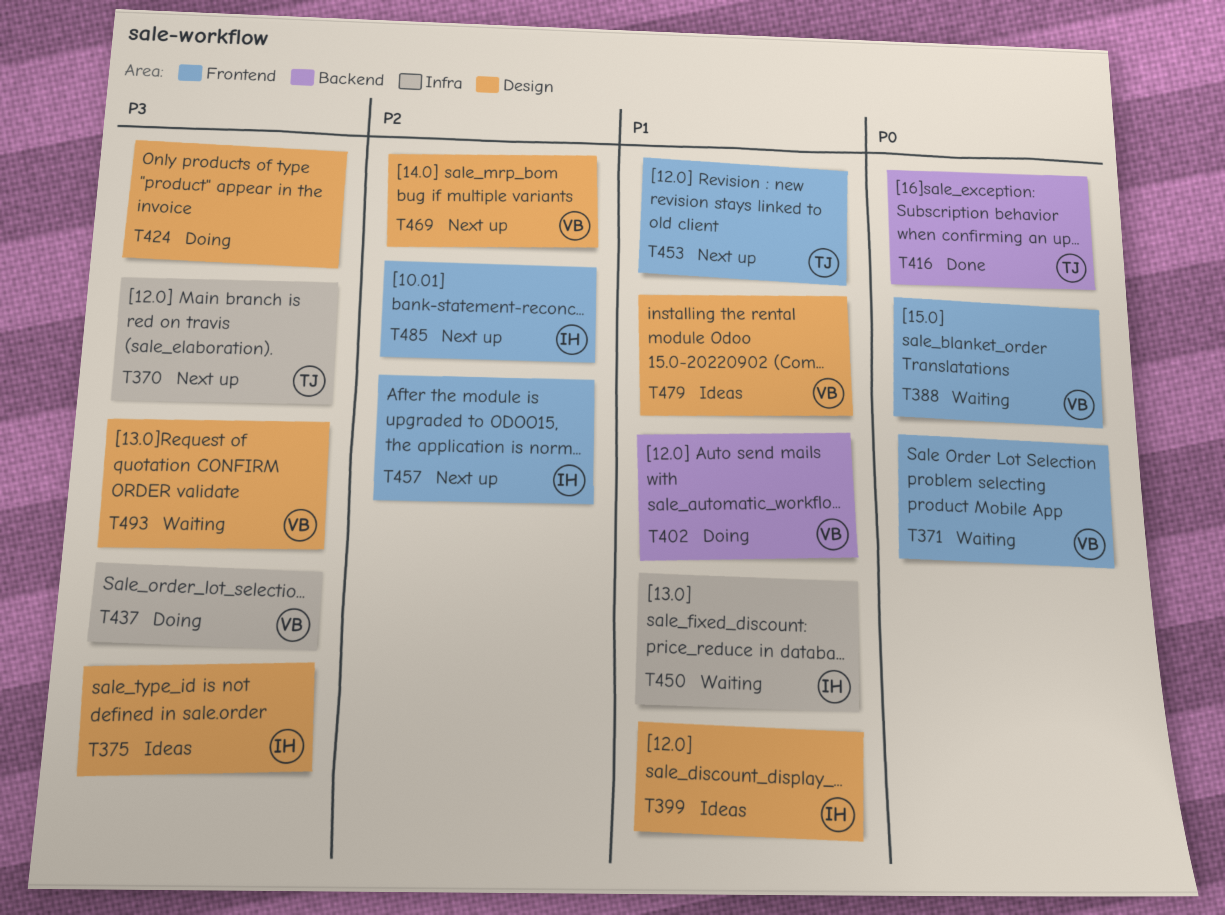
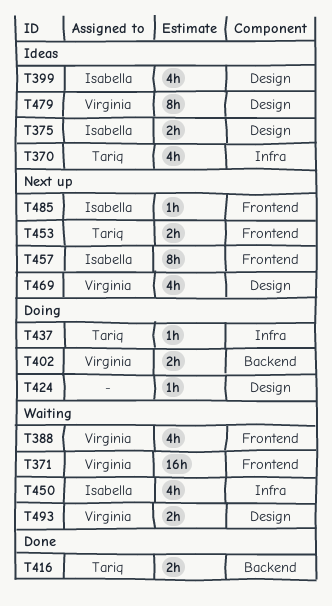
T370, status: Next up -> Ideas
T437, owner: Virginia -> Tariq

